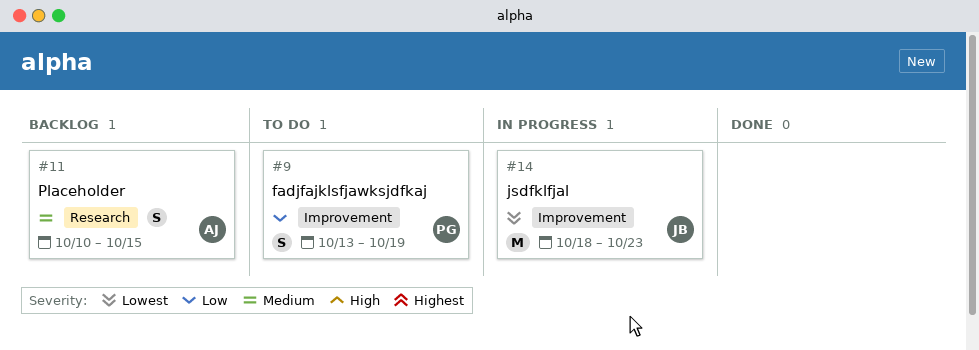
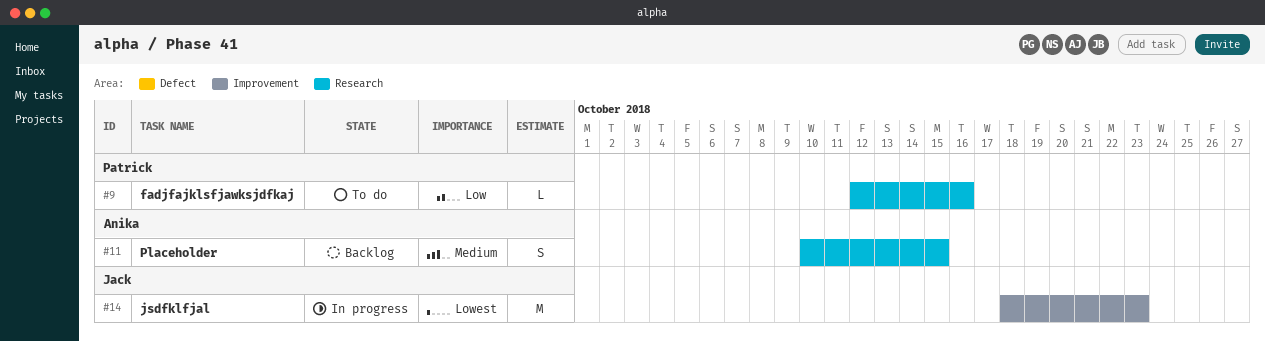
#9, label: Improvement -> Research
#9, estimate: S -> L
#9, start: Oct 13 -> Oct 12
#9, due: Oct 19 -> Oct 16

